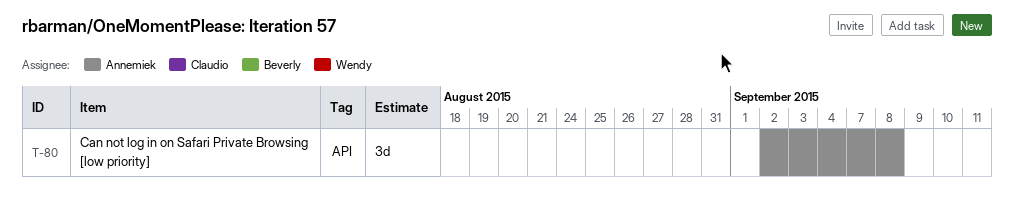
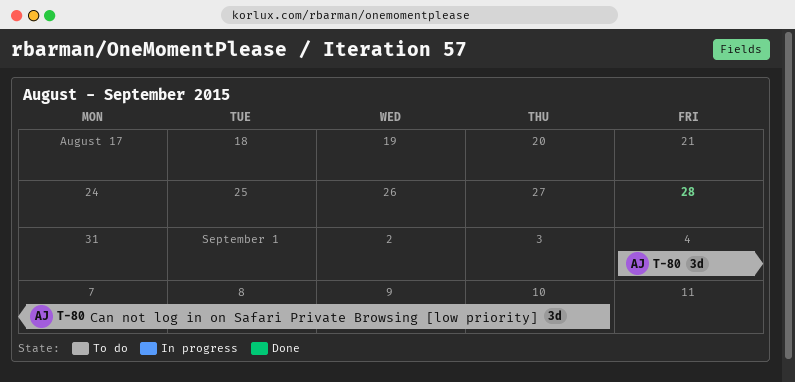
T-80, start: Sep 2 -> Sep 4
T-80, due: Sep 8 -> Sep 10

